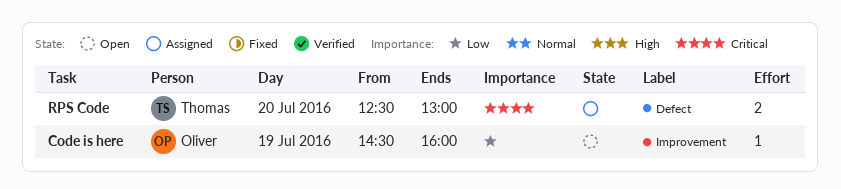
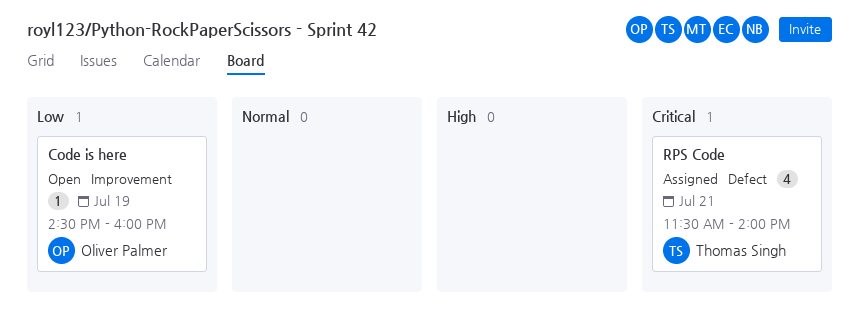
RPS Code, estimate: 2 -> 4
RPS Code, day: Jul 20 -> Jul 21
RPS Code, begins: 12:30 -> 11:30
RPS Code, ends: 13:00 -> 14:00

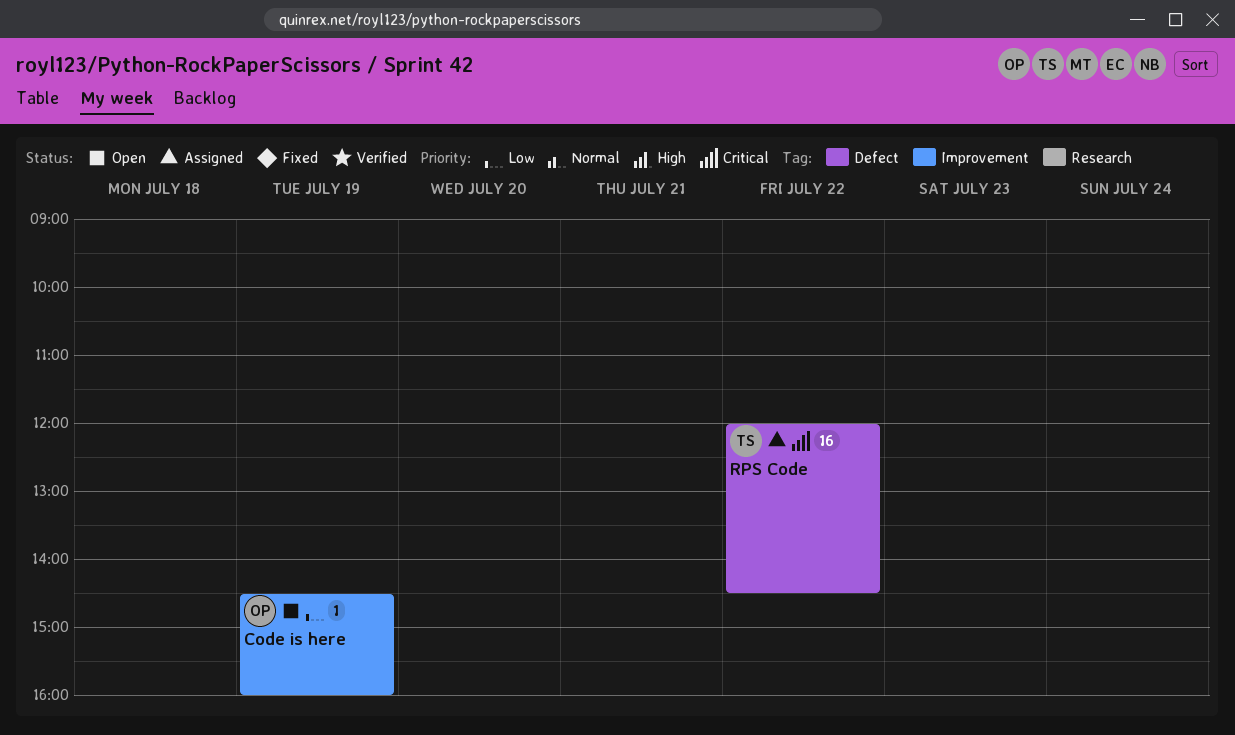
RPS Code, estimate: 4 -> 16
RPS Code, day: Jul 21 -> Jul 22
RPS Code, begins: 11:30 -> 12:00
RPS Code, ends: 14:00 -> 14:30

